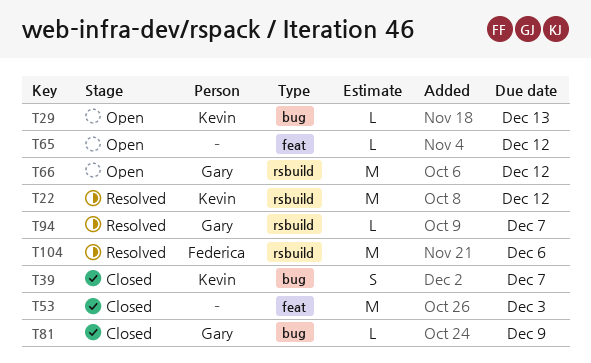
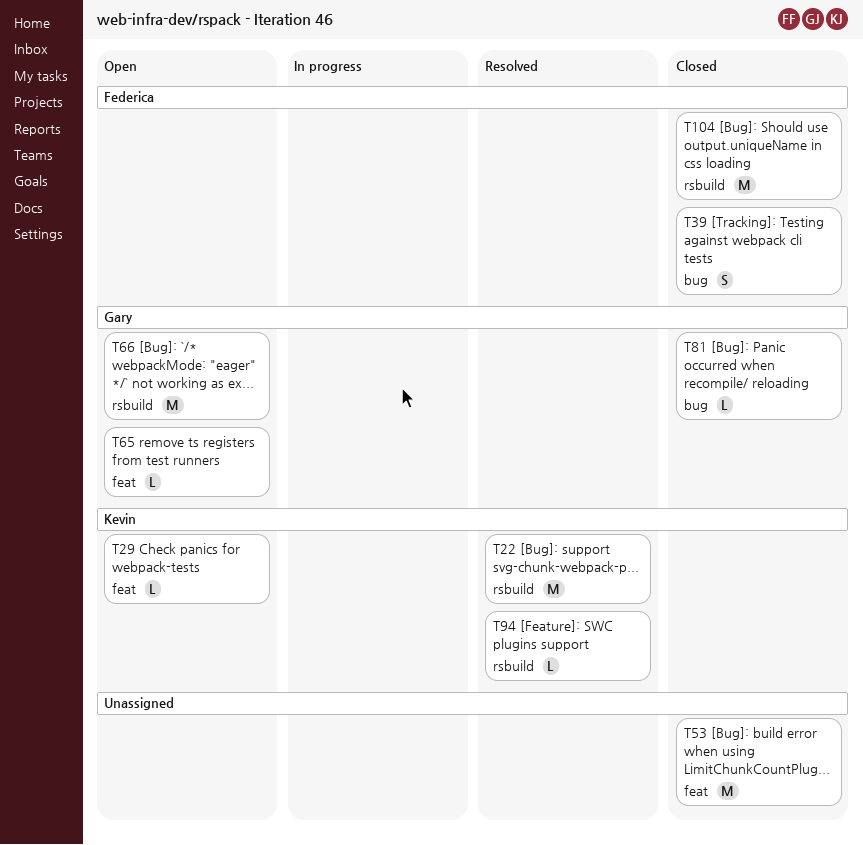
T29, label: bug -> feat
T39, owner: Kevin -> Federica
T65, owner: none -> Gary
T94, owner: Gary -> Kevin
T104, status: Resolved -> Closed

